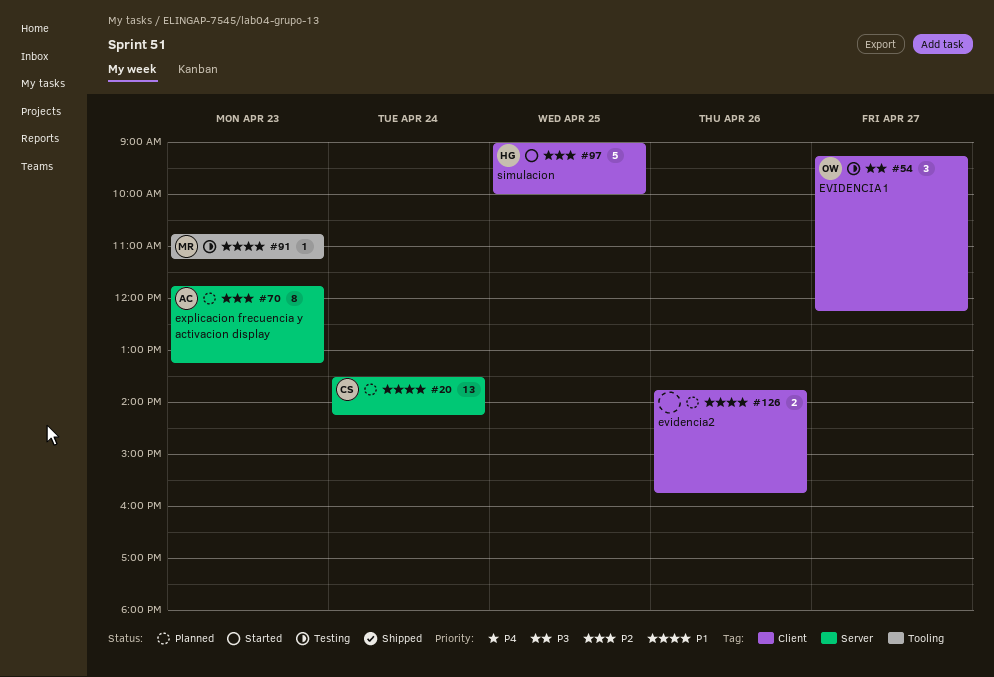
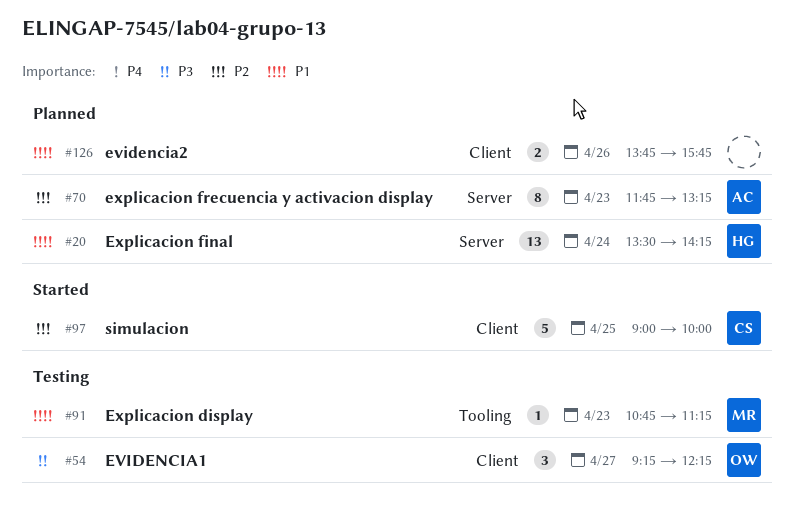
#20, owner: CS -> HG
#97, owner: HG -> CS

